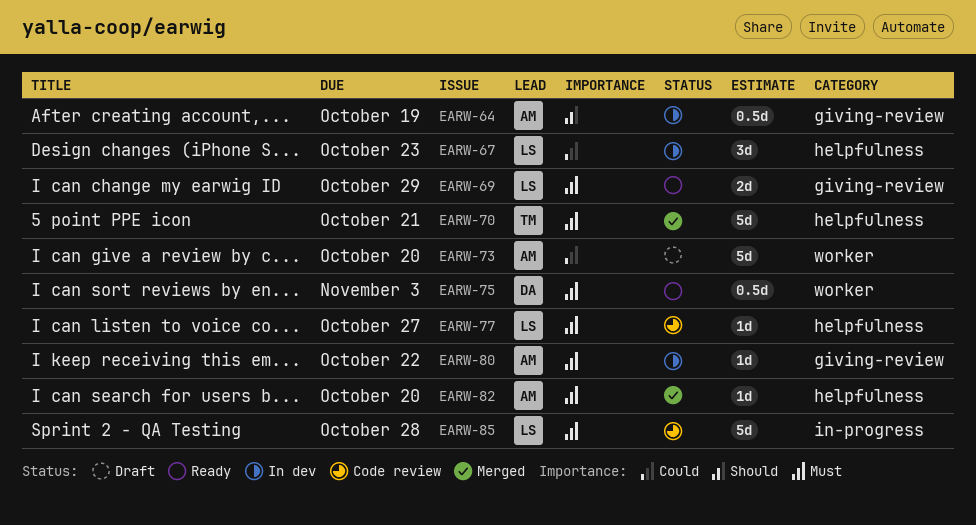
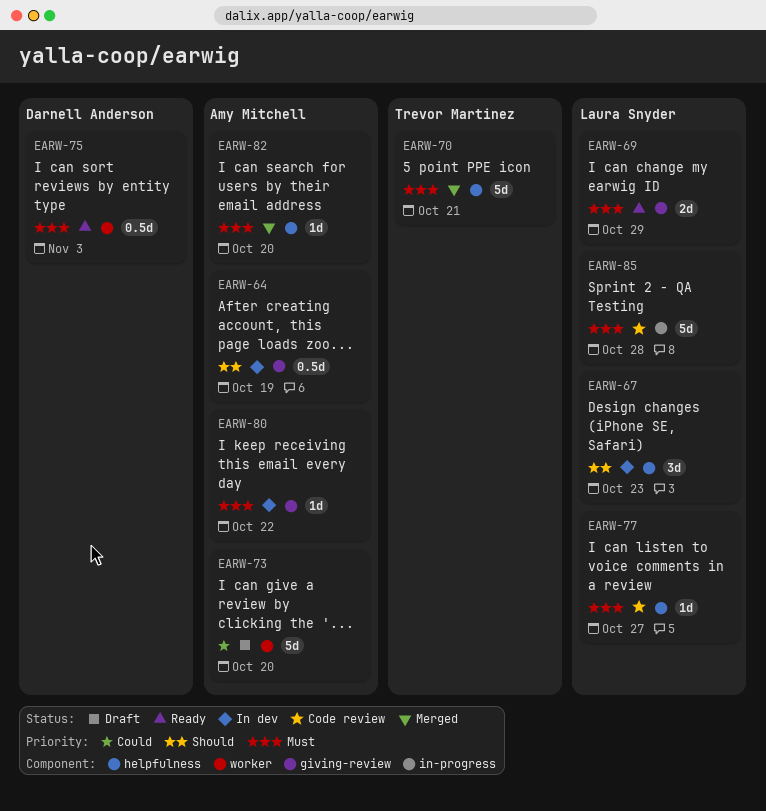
EARW-67, priority: Could -> Should

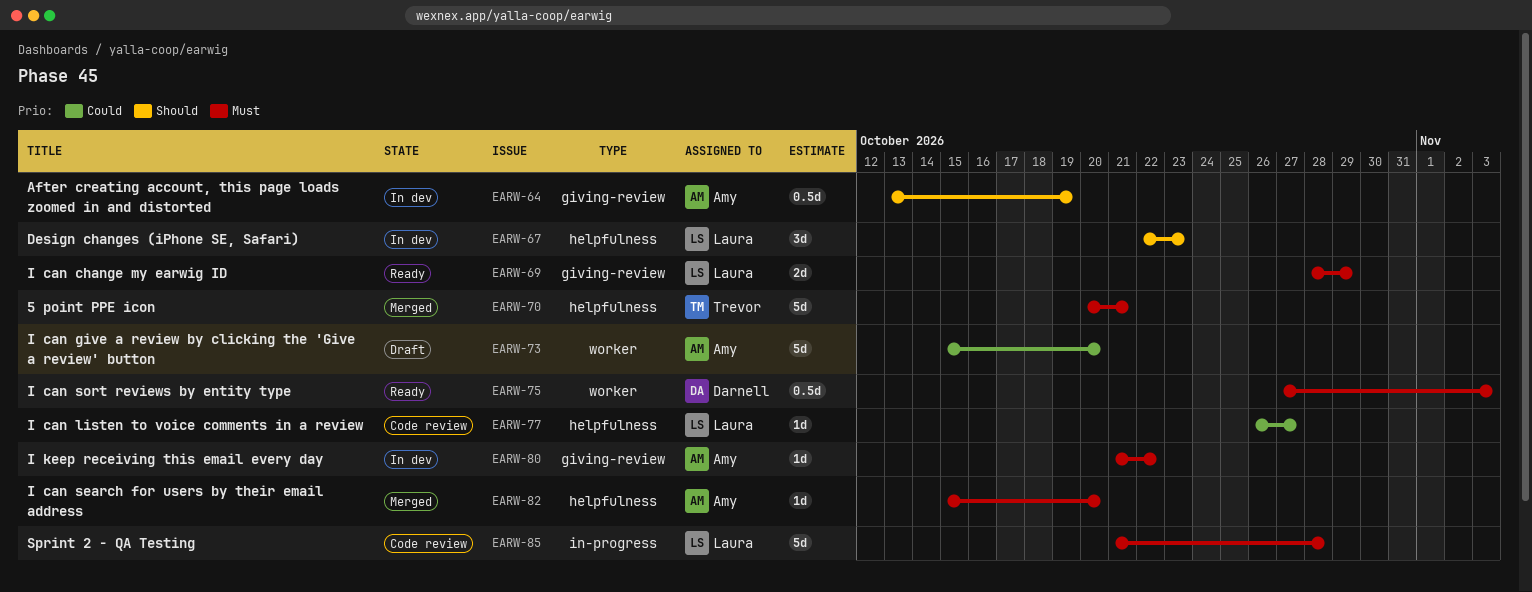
EARW-77, priority: Must -> Could

